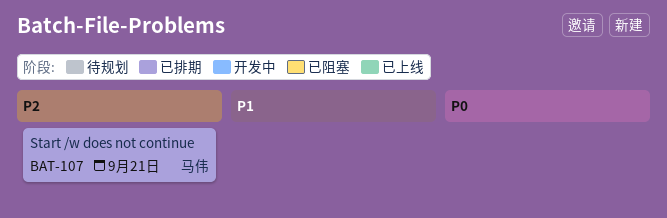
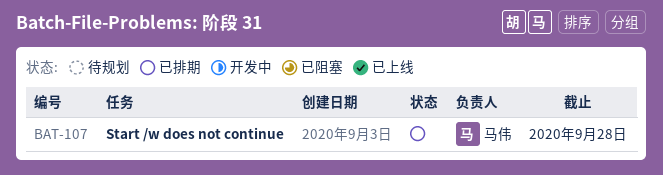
BAT-107, due: Sep 21 -> Sep 28

